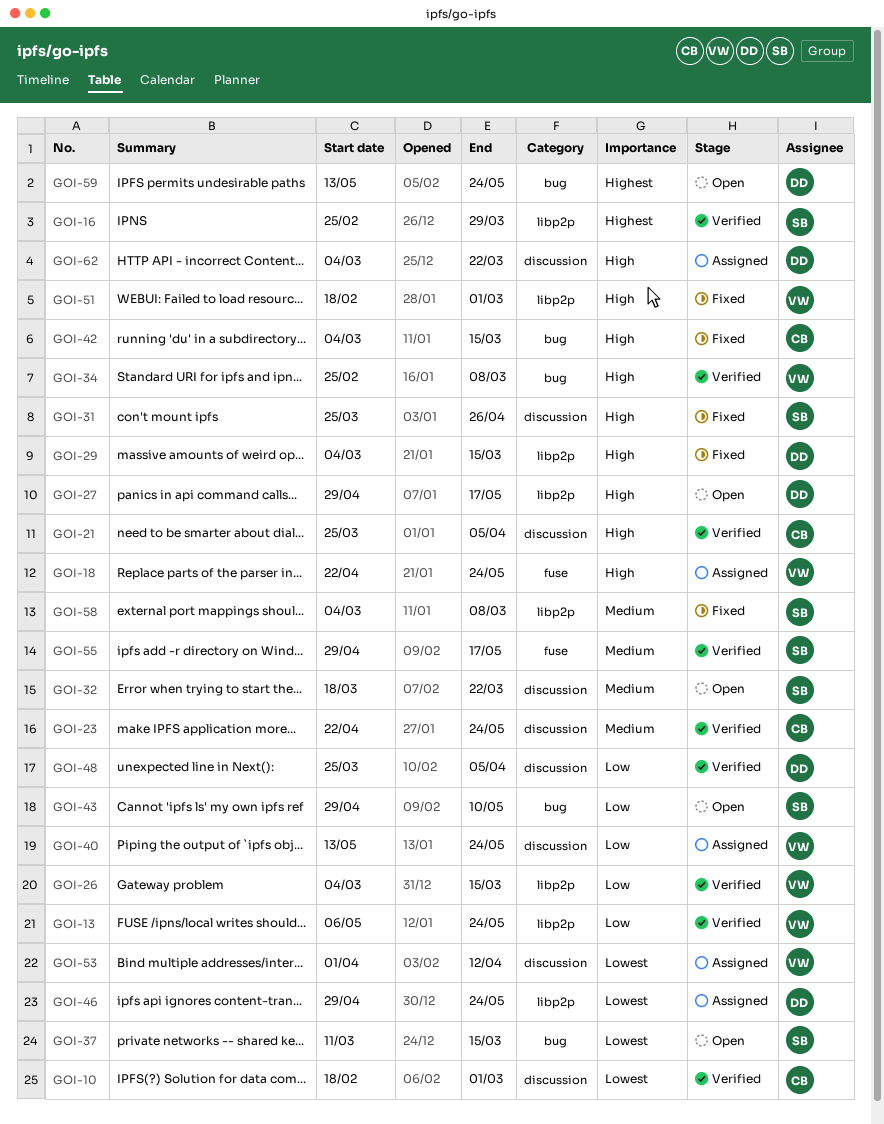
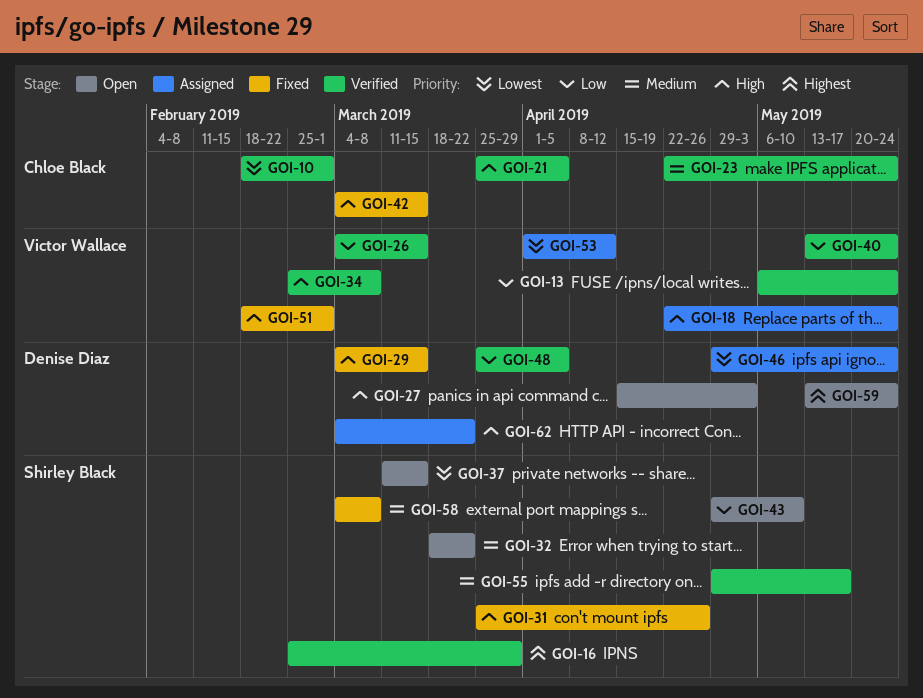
GOI-27, start: Apr 29 -> Apr 15
GOI-27, due: May 17 -> May 3
GOI-40, status: Assigned -> Verified

